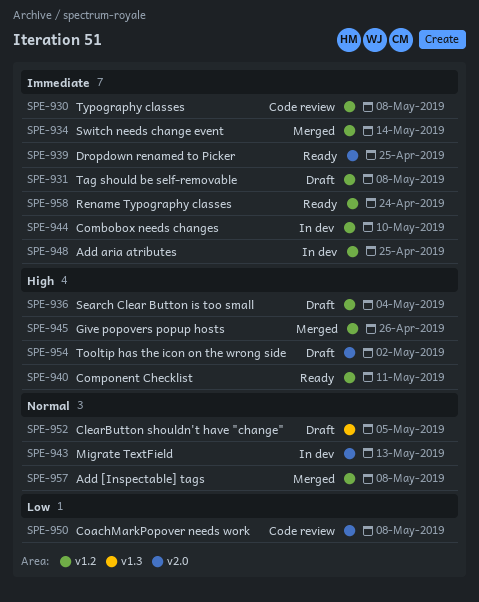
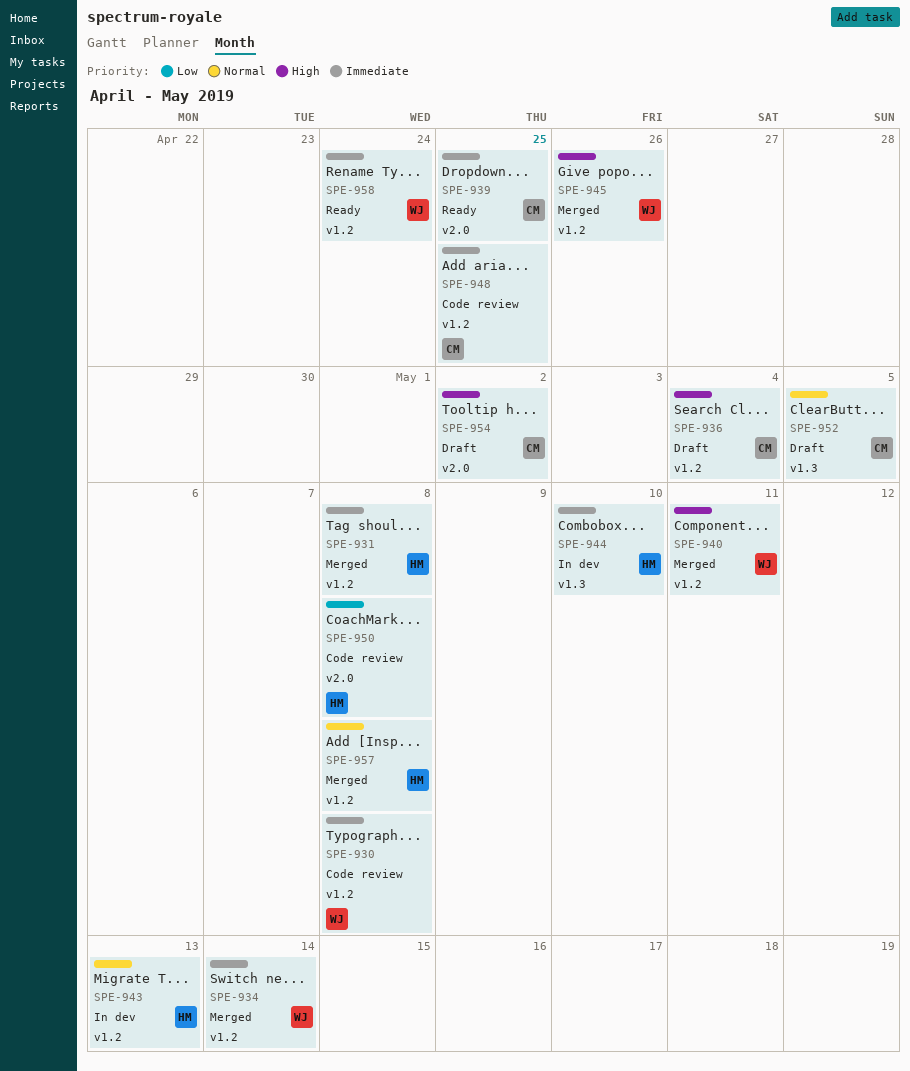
SPE-931, status: Draft -> Merged
SPE-940, status: Ready -> Merged
SPE-943, label: v2.0 -> v1.2
SPE-944, label: v1.2 -> v1.3
SPE-948, status: In dev -> Code review

